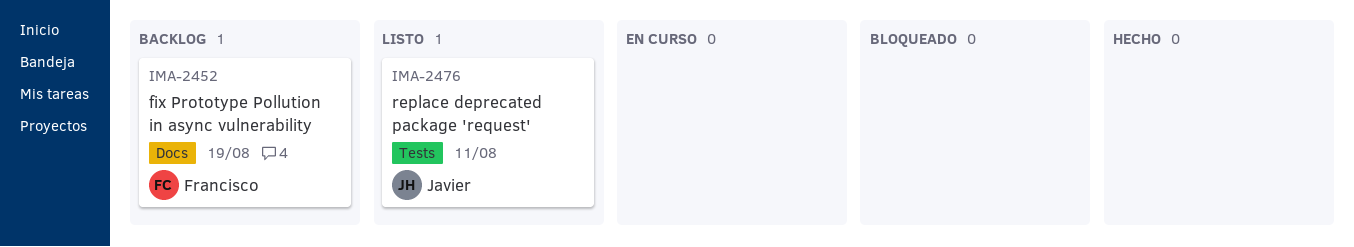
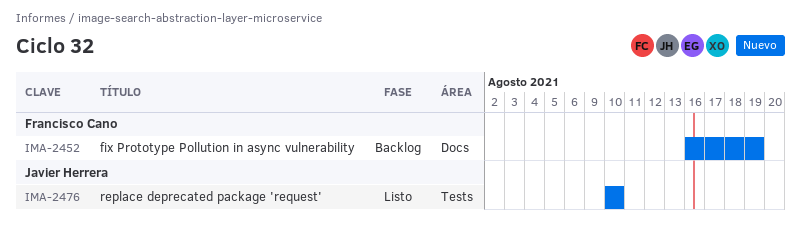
IMA-2476, due: Aug 11 -> Aug 10

